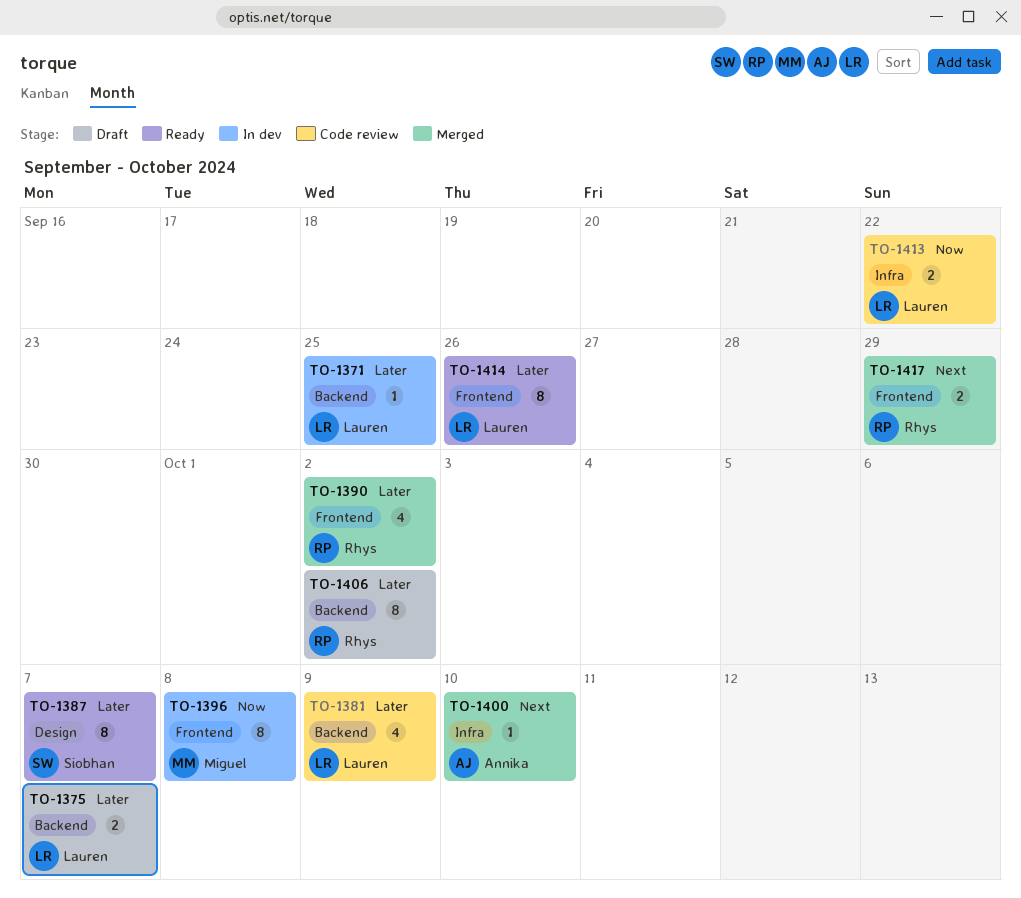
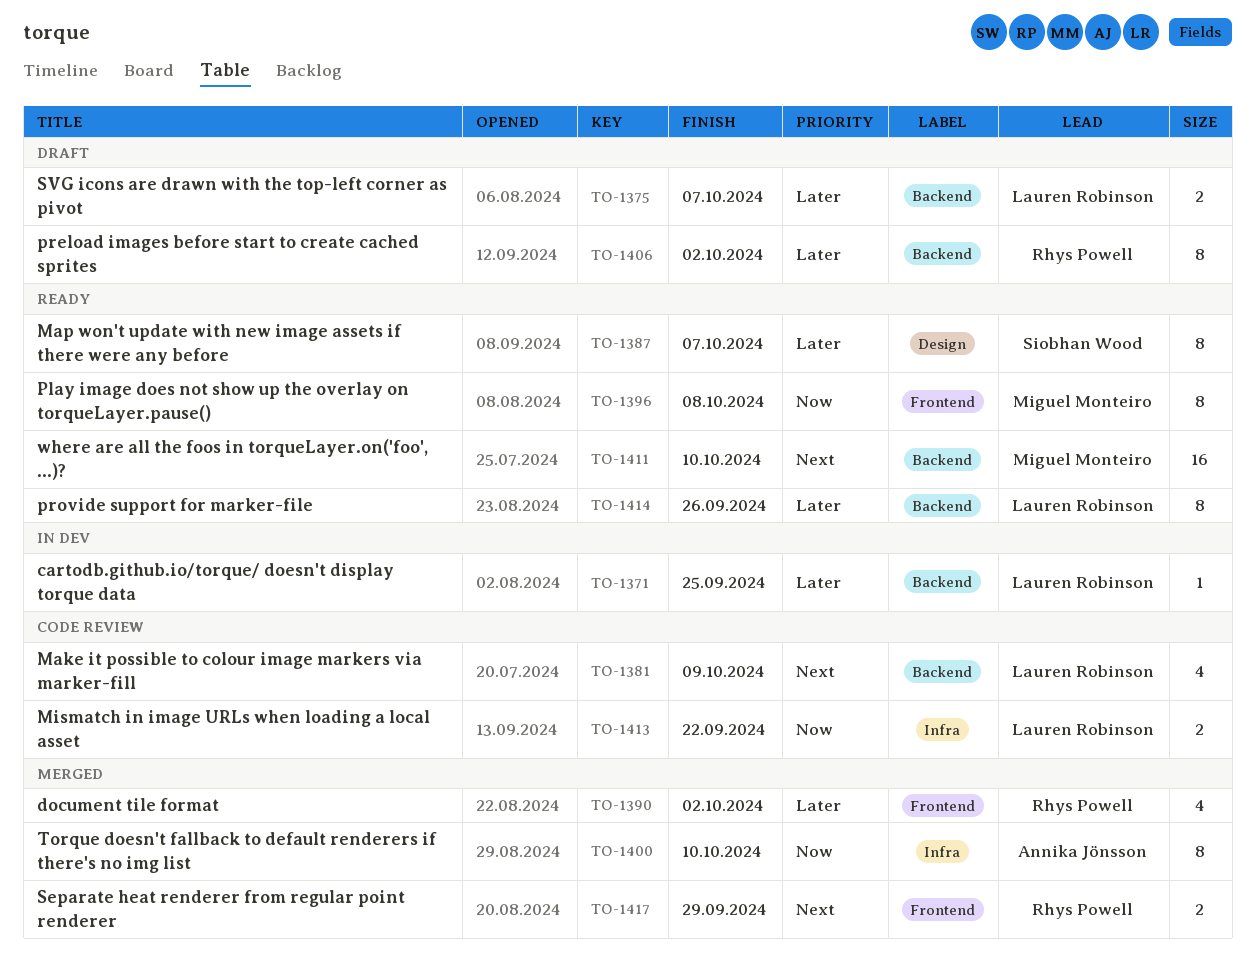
TO-1381, priority: Later -> Next
TO-1396, status: In dev -> Ready
TO-1400, priority: Next -> Now
TO-1400, estimate: 1 -> 8
TO-1411: none -> present
TO-1414, label: Frontend -> Backend

